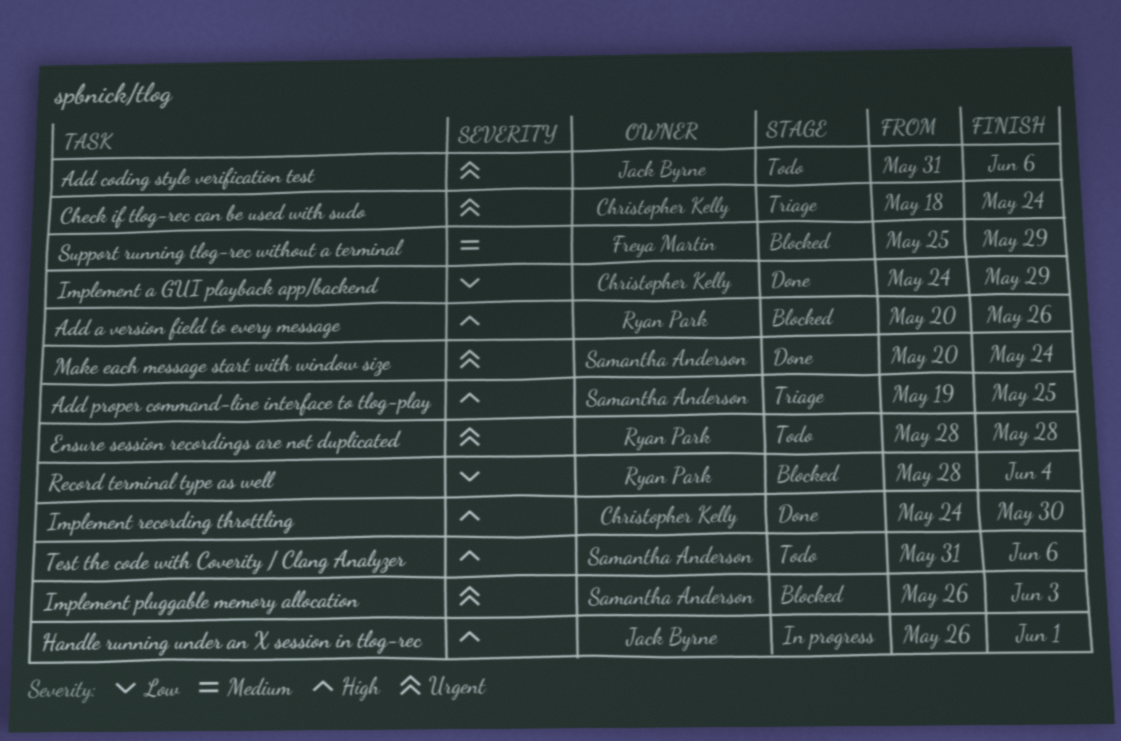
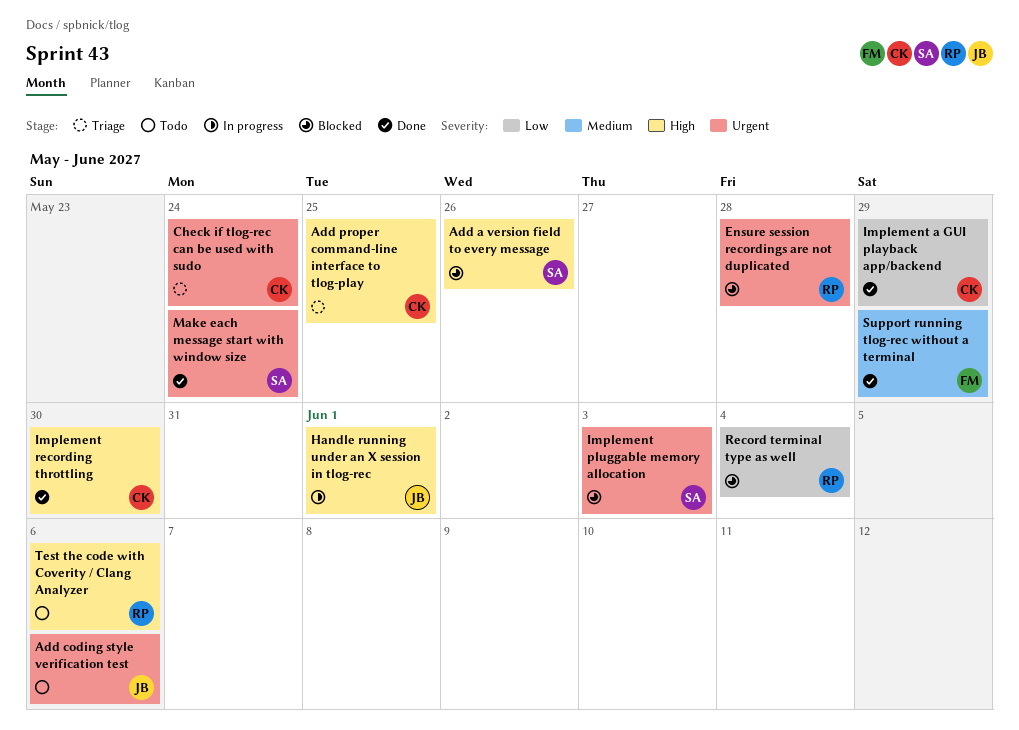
Add a version field to every message, owner: Ryan Park -> Samantha Anderson
Add proper command-line interface to tlog-play, owner: Samantha Anderson -> Christopher Kelly
Ensure session recordings are not duplicated, status: Todo -> Blocked
Support running tlog-rec without a terminal, status: Blocked -> Done
Test the code with Coverity / Clang Analyzer, owner: Samantha Anderson -> Ryan Park

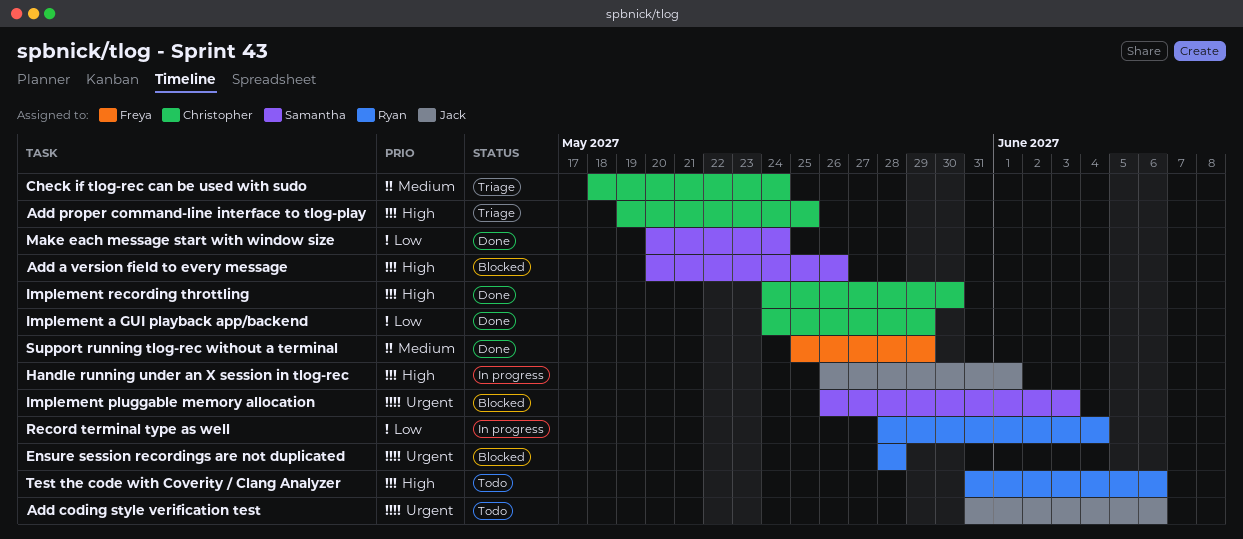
Check if tlog-rec can be used with sudo, priority: Urgent -> Medium
Make each message start with window size, priority: Urgent -> Low
Record terminal type as well, status: Blocked -> In progress

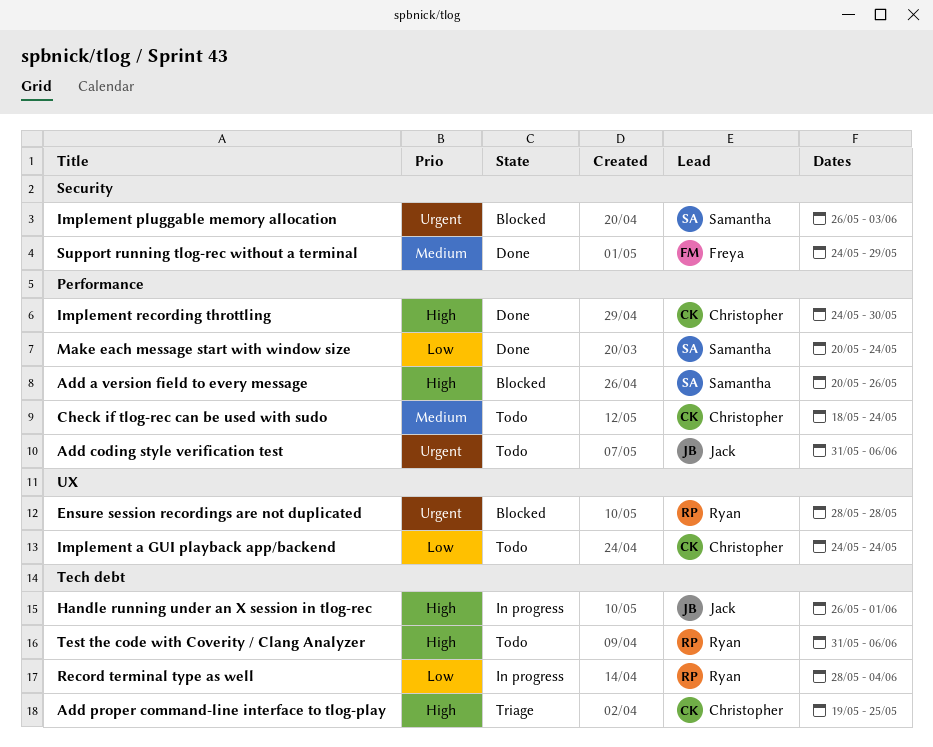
Check if tlog-rec can be used with sudo, status: Triage -> Todo
Implement a GUI playback app/backend, status: Done -> Todo
Implement a GUI playback app/backend, due: May 29 -> May 24
Support running tlog-rec without a terminal, start: May 25 -> May 24

